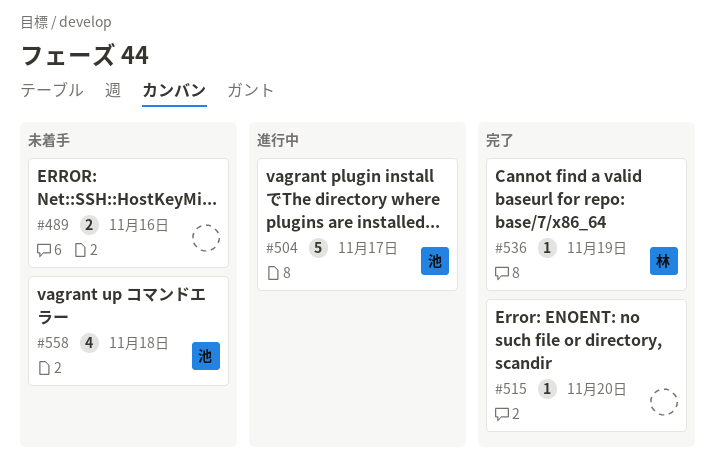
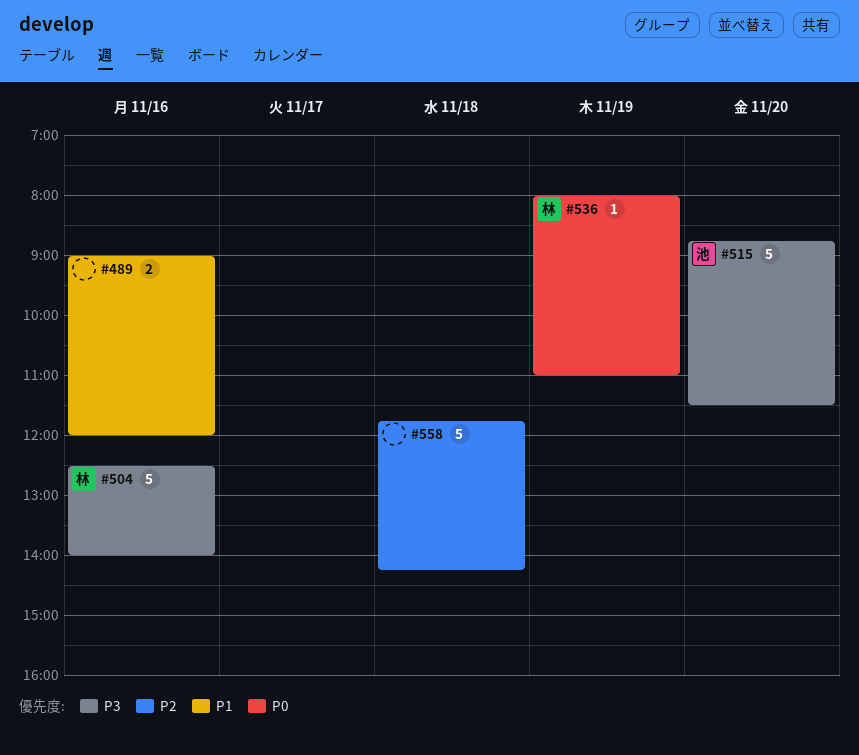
#504, owner: 池 -> 林
#504, day: Nov 17 -> Nov 16
#515, owner: none -> 池
#515, estimate: 1 -> 5
#558, owner: 池 -> none
#558, estimate: 4 -> 5

